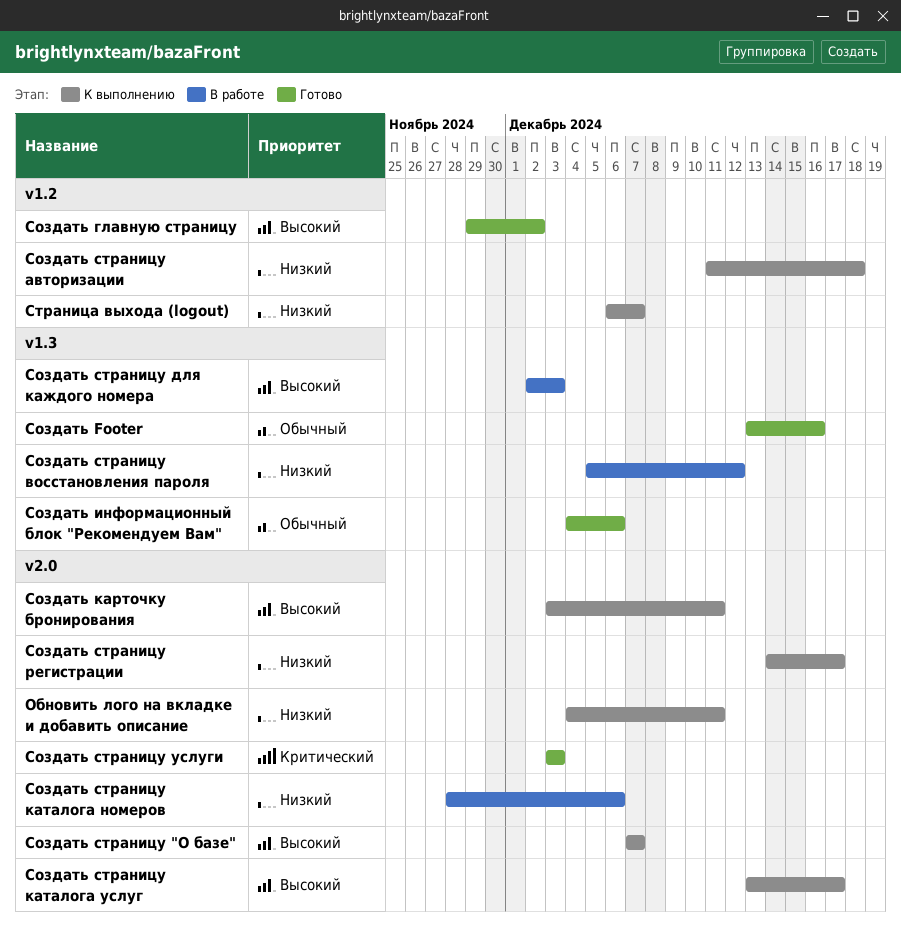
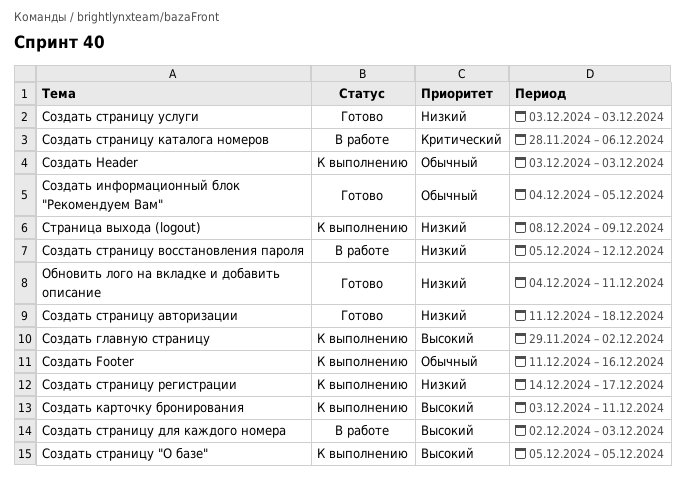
Обновить лого на вкладке и добавить описание, status: К выполнению -> Готово
Создать Footer, status: Готово -> К выполнению
Создать Footer, start: Dec 13 -> Dec 11
Создать Header: none -> present
Создать главную страницу, status: Готово -> К выполнению
Создать информационный блок "Рекомендуем Вам", due: Dec 6 -> Dec 5
Создать страницу "О базе", start: Dec 7 -> Dec 5
Создать страницу "О базе", due: Dec 7 -> Dec 5
Создать страницу авторизации, status: К выполнению -> Готово
Создать страницу каталога номеров, priority: Низкий -> Критический
Создать страницу каталога услуг: present -> none
Создать страницу услуги, priority: Критический -> Низкий
Страница выхода (logout), start: Dec 6 -> Dec 8
Страница выхода (logout), due: Dec 7 -> Dec 9

